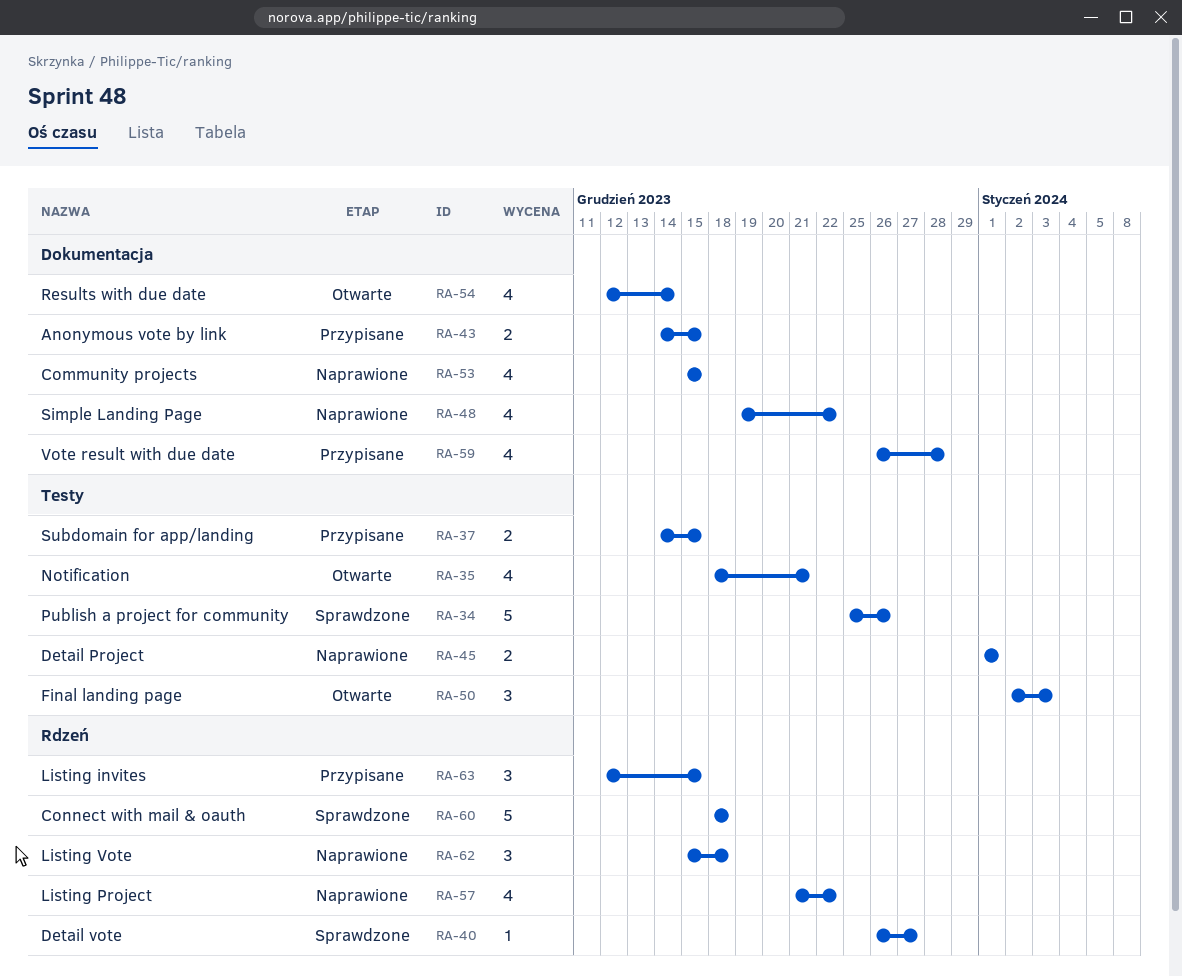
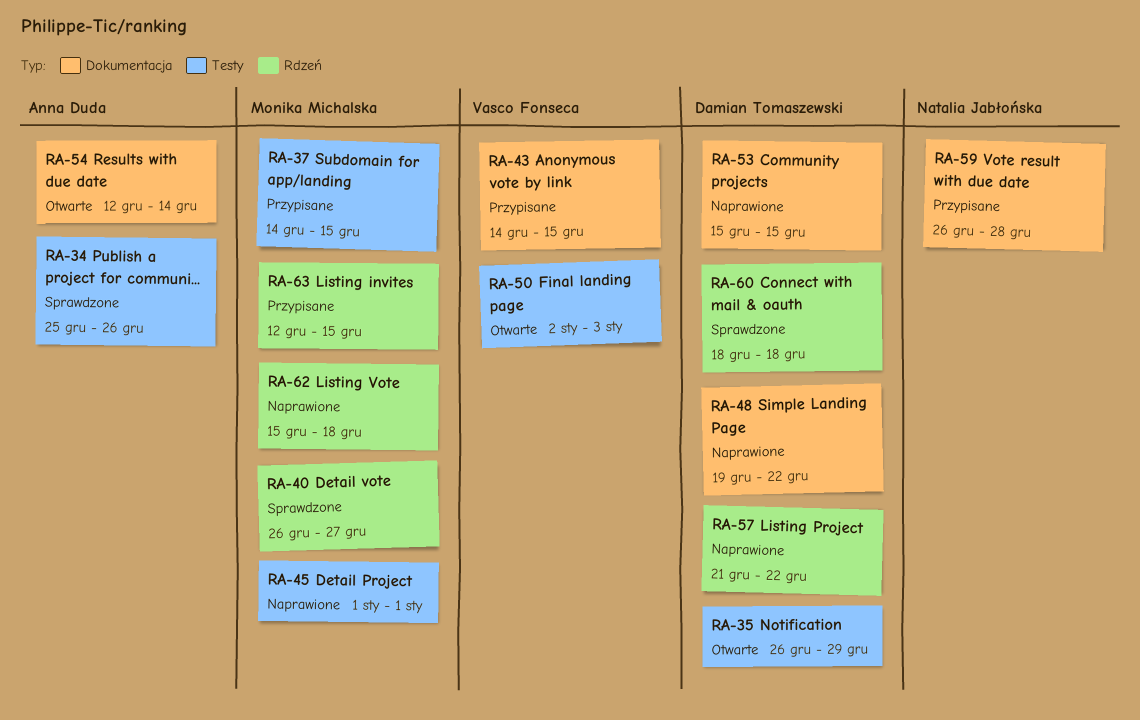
RA-35, start: Dec 18 -> Dec 26
RA-35, due: Dec 21 -> Dec 29

